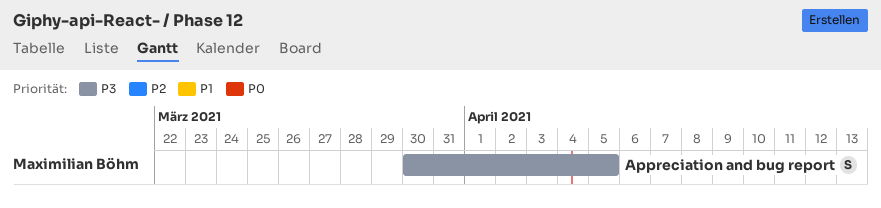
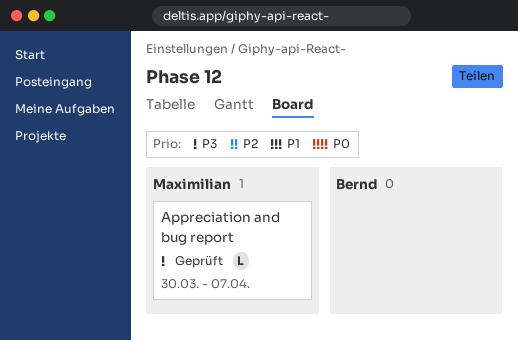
Appreciation and bug report, estimate: S -> L
Appreciation and bug report, due: Apr 5 -> Apr 7

